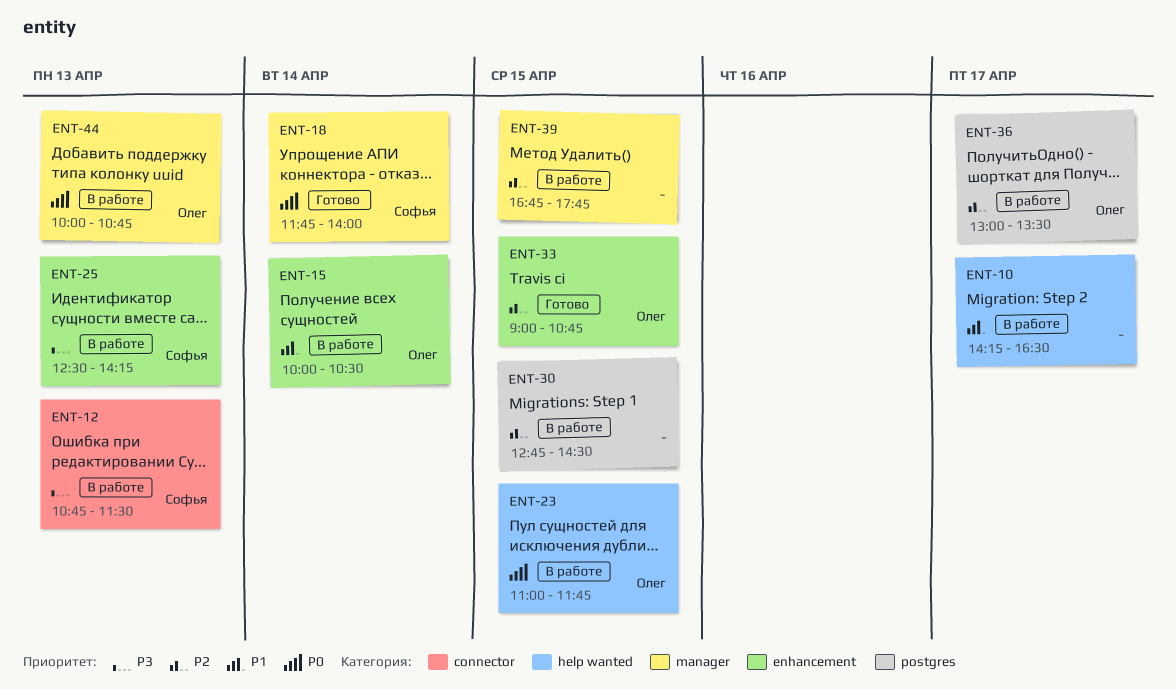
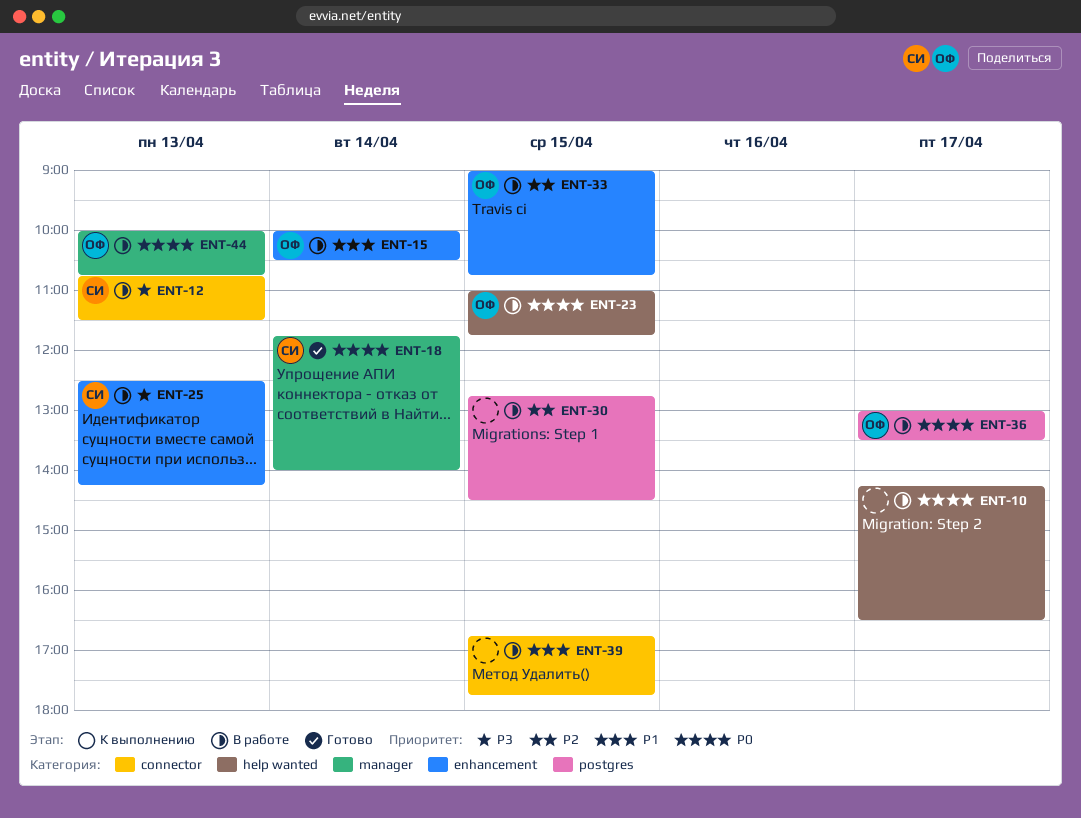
ENT-10, priority: P1 -> P0
ENT-33, status: Готово -> В работе
ENT-36, priority: P2 -> P0
ENT-39, priority: P2 -> P1
ENT-39, label: manager -> connector

